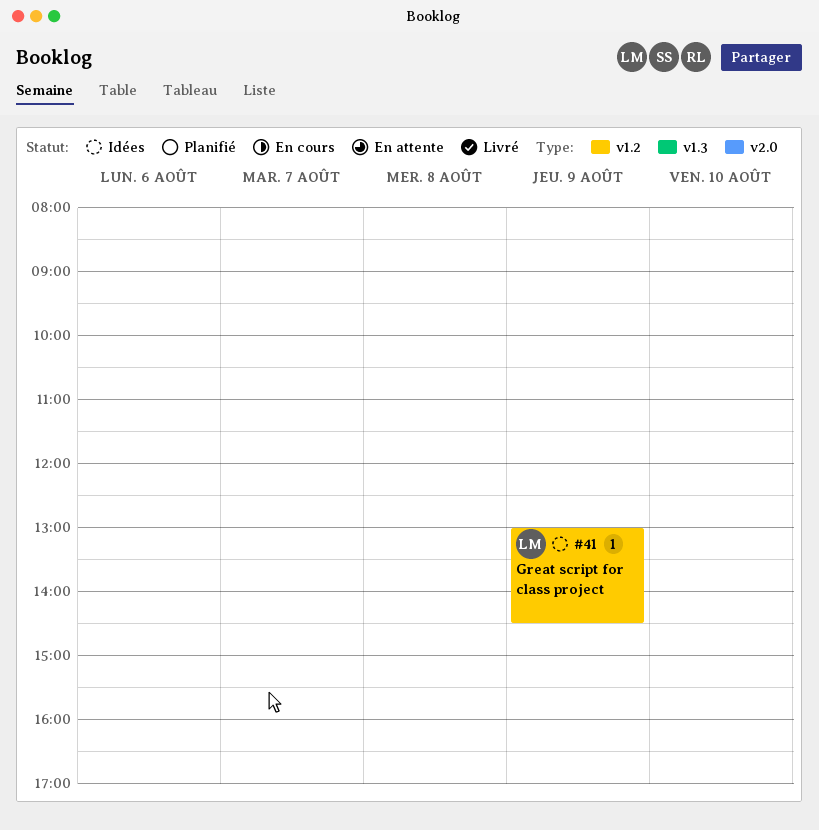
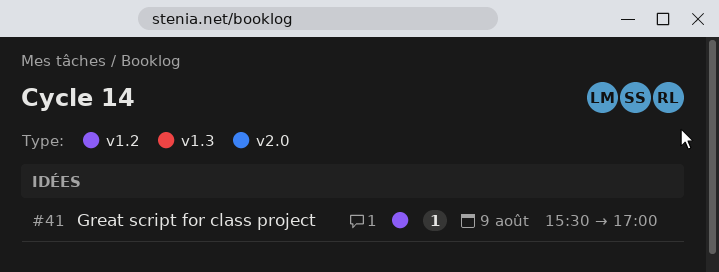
#41, begins: 13:00 -> 15:30
#41, ends: 14:30 -> 17:00

